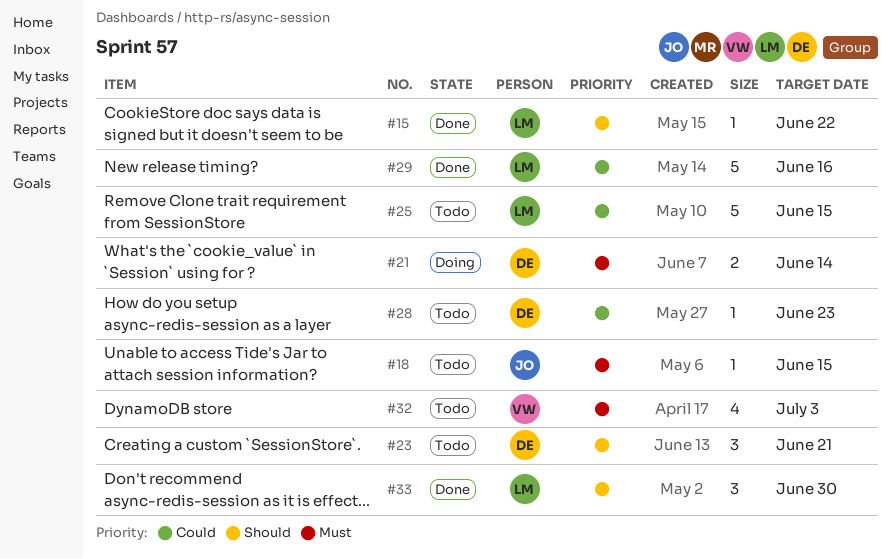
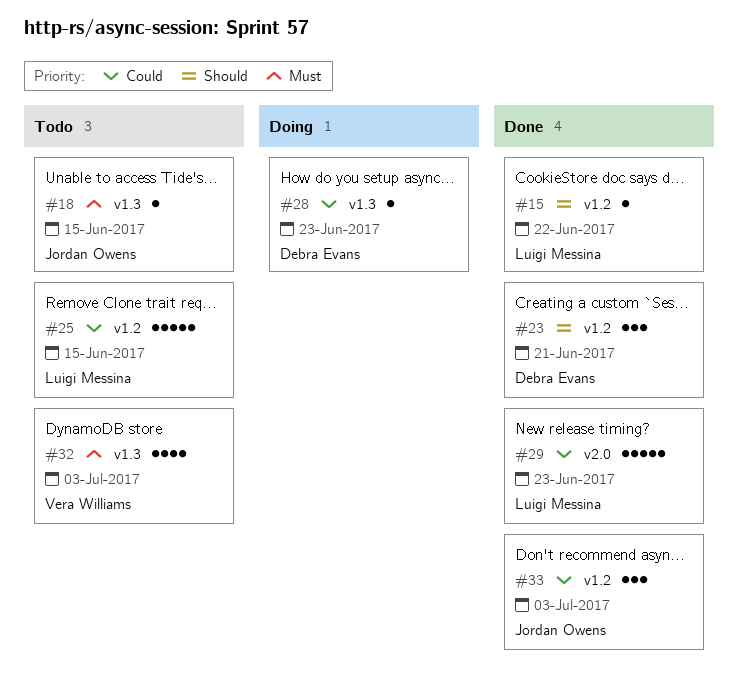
#21: present -> none
#23, status: Todo -> Done
#28, status: Todo -> Doing
#29, due: Jun 16 -> Jun 23
#33, owner: Luigi Messina -> Jordan Owens
#33, priority: Should -> Could
#33, due: Jun 30 -> Jul 3

